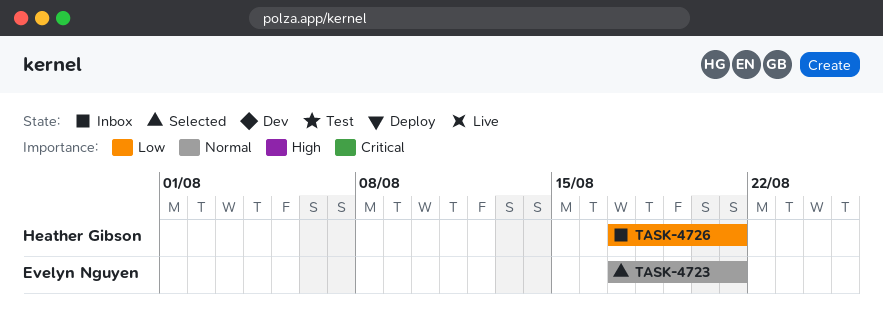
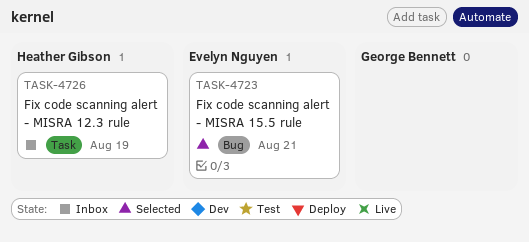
TASK-4726, due: Aug 21 -> Aug 19

